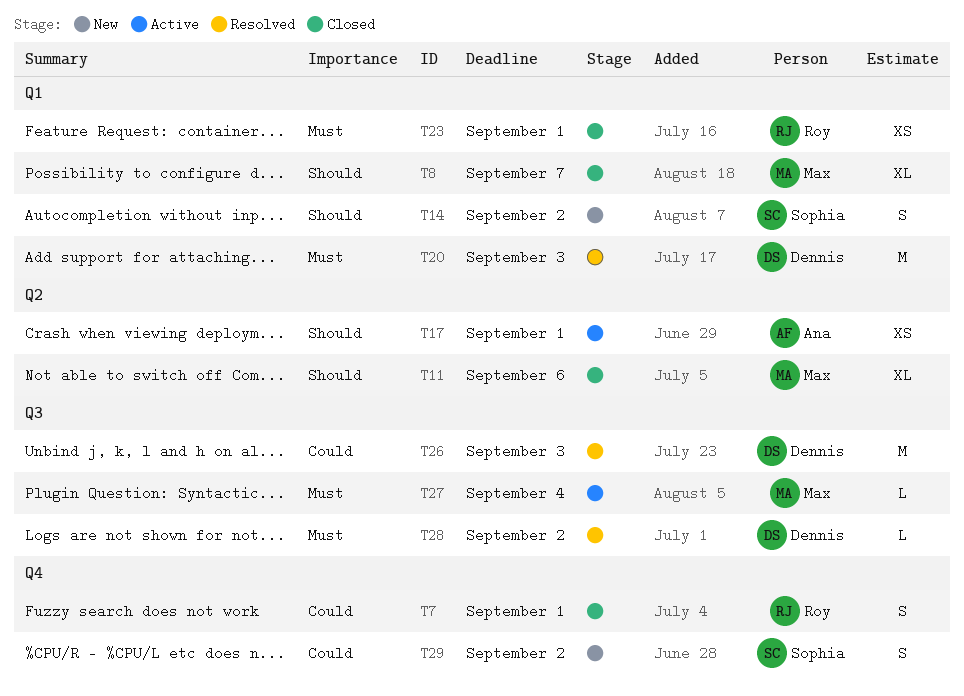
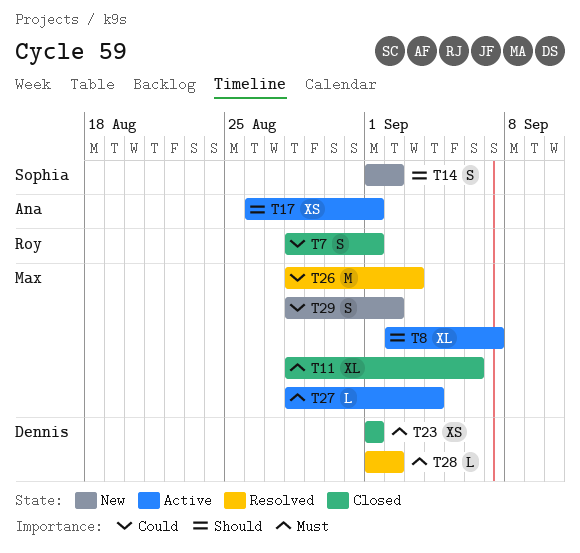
T8, status: Closed -> Active
T11, priority: Should -> Must
T20: present -> none
T23, owner: Roy -> Dennis
T26, owner: Dennis -> Max
T29, owner: Sophia -> Max

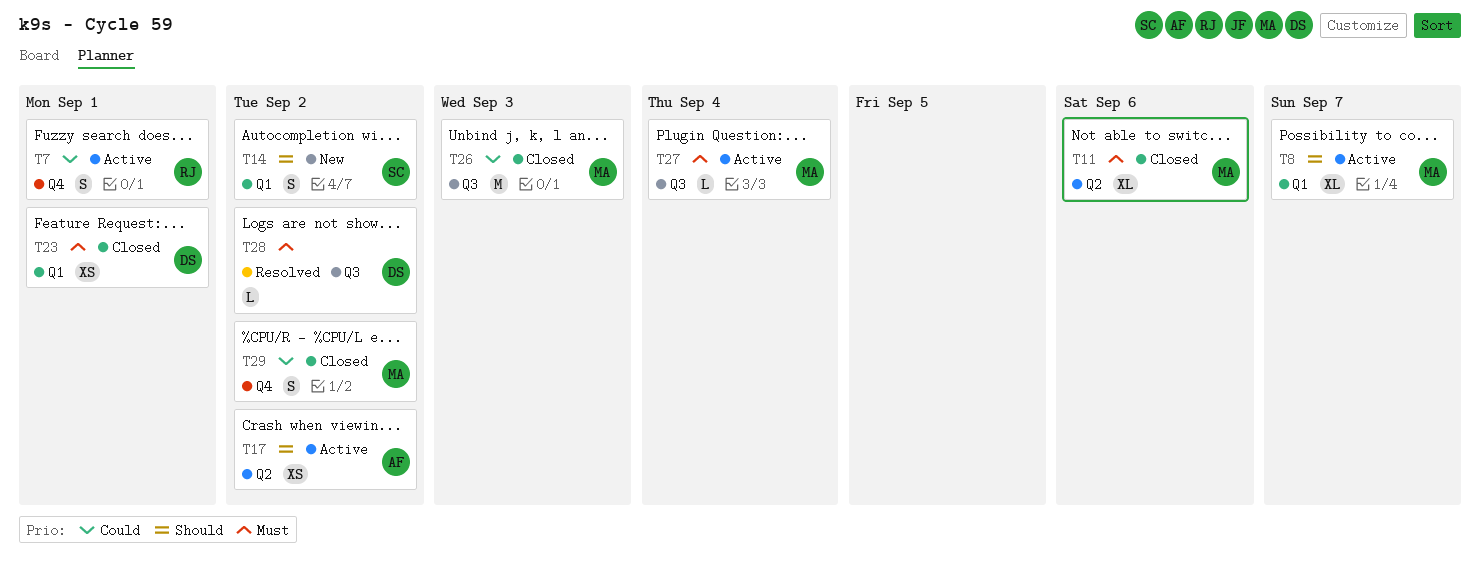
T7, status: Closed -> Active
T17, due: Sep 1 -> Sep 2
T26, status: Resolved -> Closed
T29, status: New -> Closed

